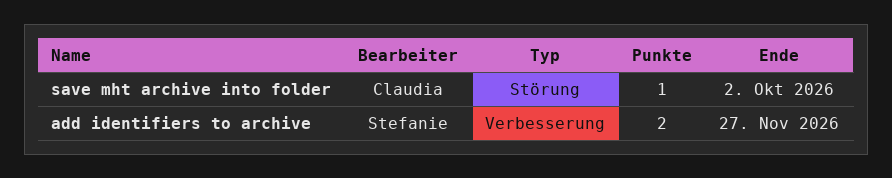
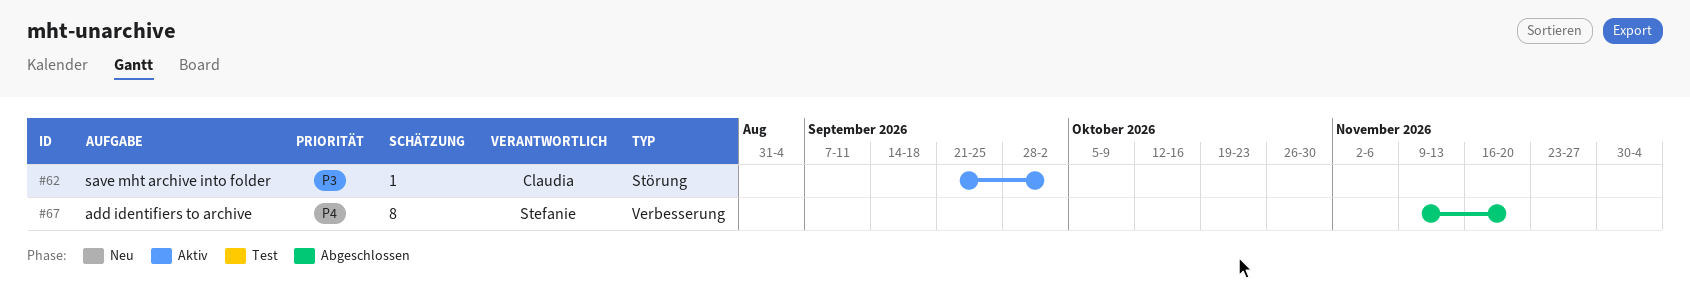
add identifiers to archive, estimate: 2 -> 8
add identifiers to archive, due: Nov 27 -> Nov 20

